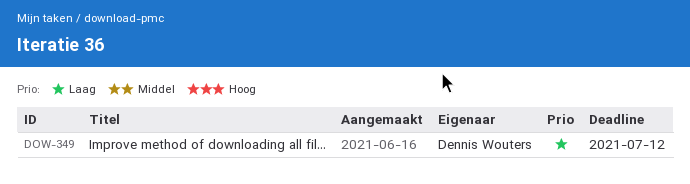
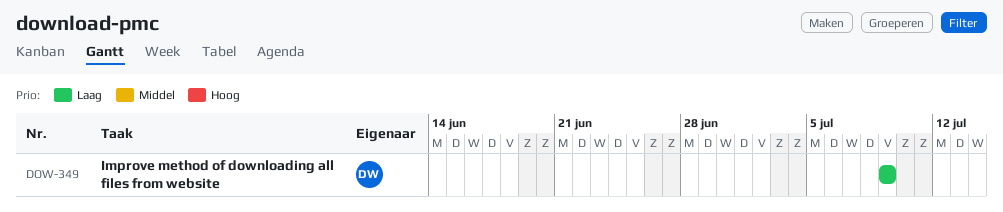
DOW-349, due: Jul 12 -> Jul 9

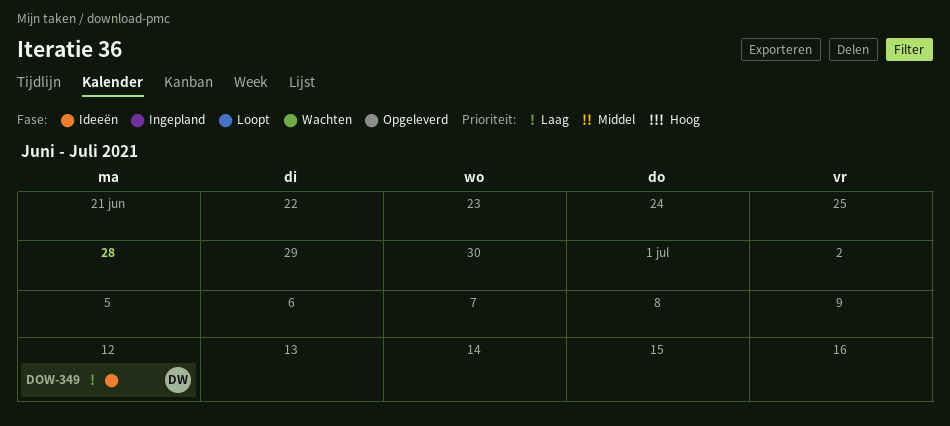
DOW-349, due: Jul 9 -> Jul 12

